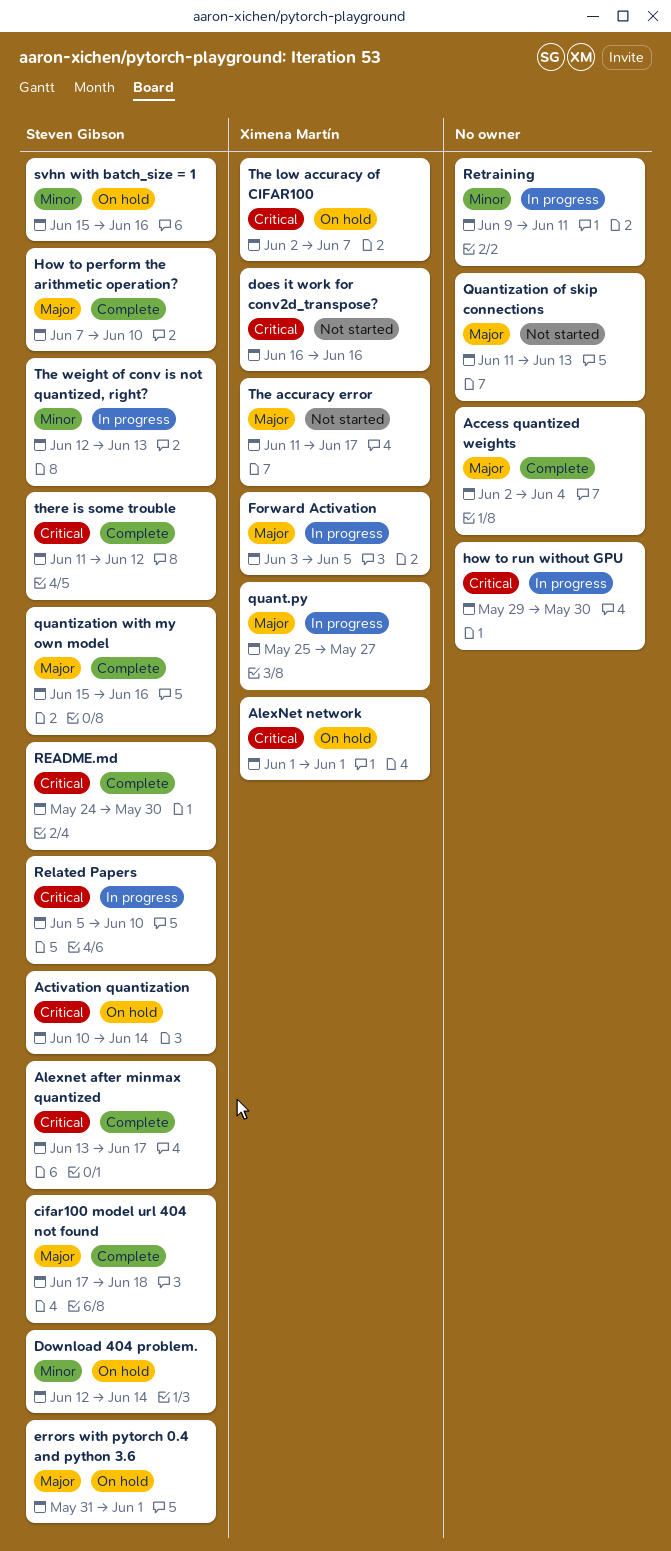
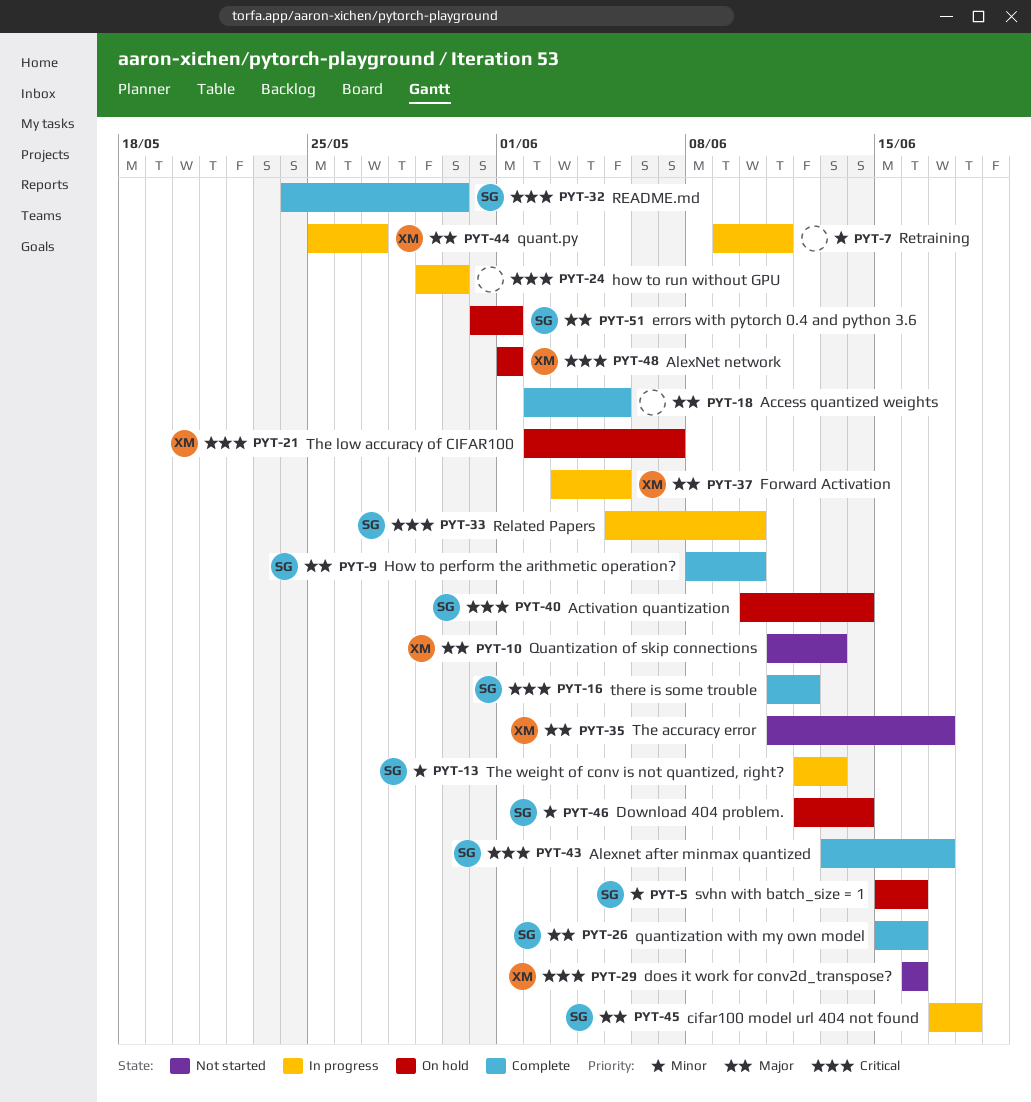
Access quantized weights, due: Jun 4 -> Jun 5
cifar100 model url 404 not found, status: Complete -> In progress
How to perform the arithmetic operation?, start: Jun 7 -> Jun 8
Quantization of skip connections, owner: none -> Ximena Martín

